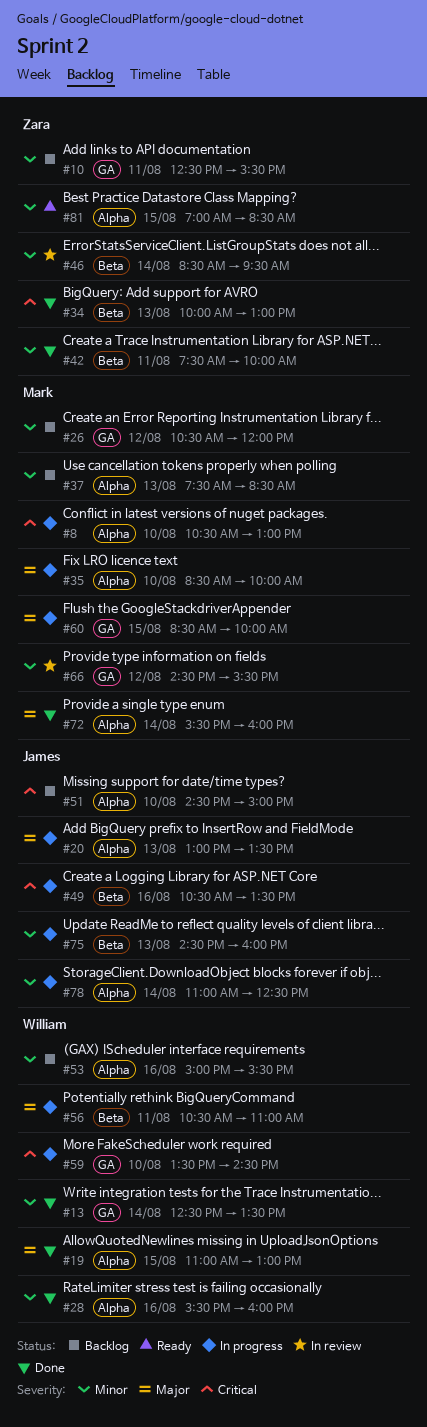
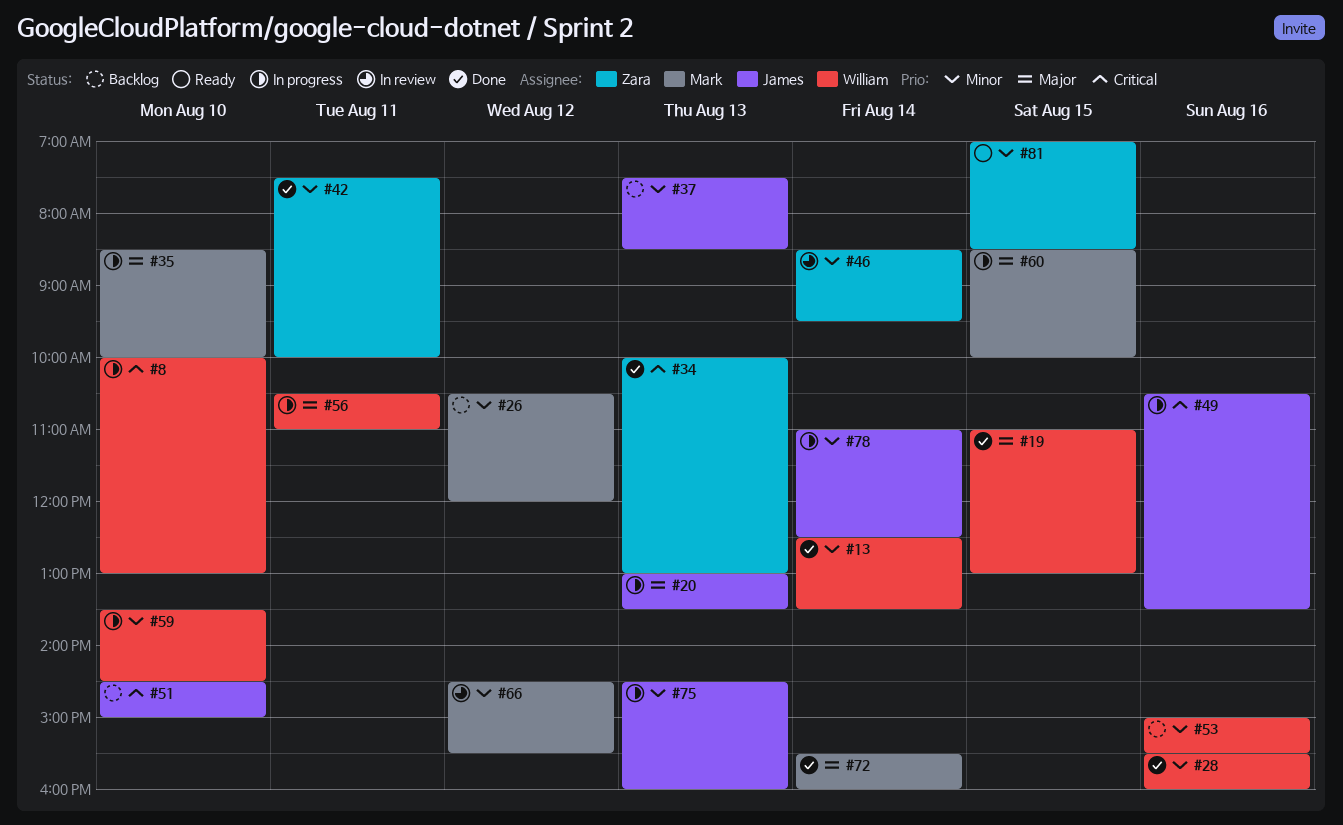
#8, owner: Mark -> William
#8, begins: 10:30 -> 10:00
#10: present -> none
#37, owner: Mark -> James
#59, priority: Critical -> Minor

